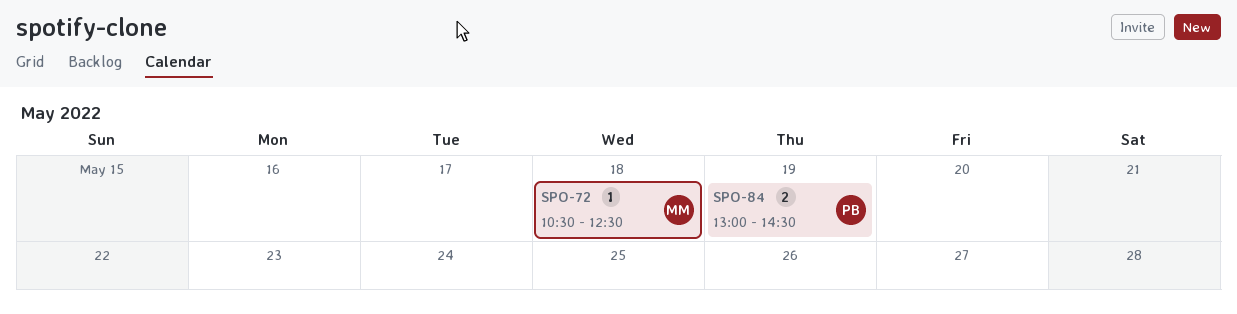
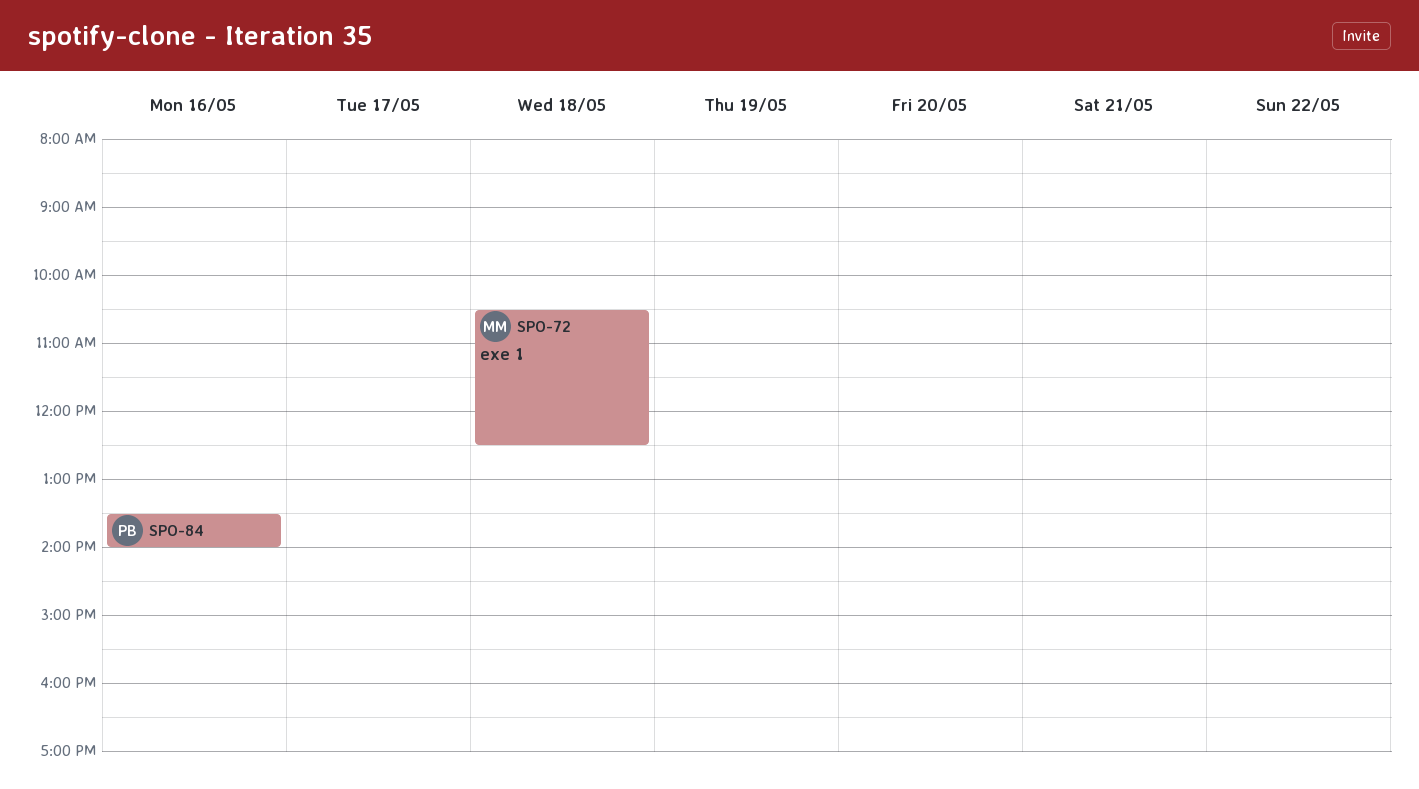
SPO-84, day: May 19 -> May 16
SPO-84, begins: 13:00 -> 13:30
SPO-84, ends: 14:30 -> 14:00

